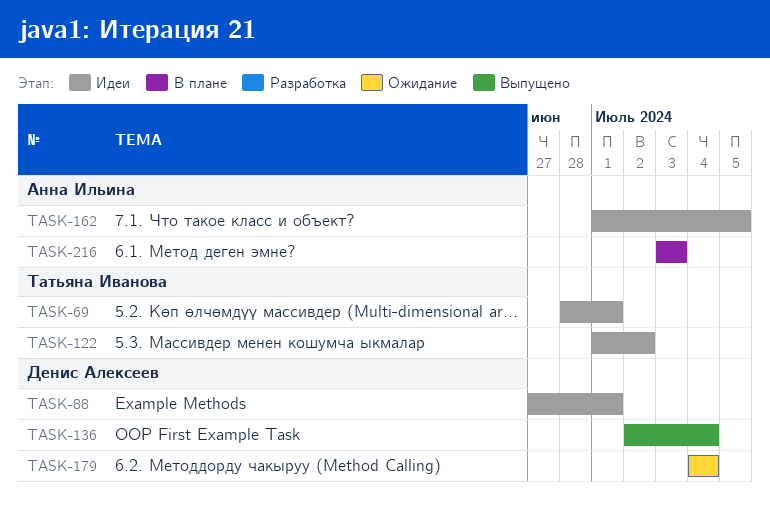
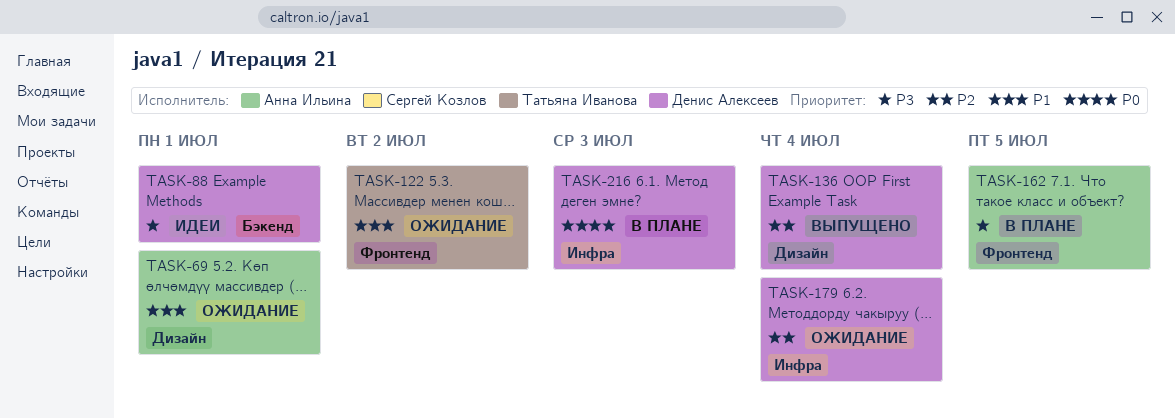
TASK-69, status: Идеи -> Ожидание
TASK-69, owner: Татьяна Иванова -> Анна Ильина
TASK-122, status: Идеи -> Ожидание
TASK-162, status: Идеи -> В плане
TASK-216, owner: Анна Ильина -> Денис Алексеев

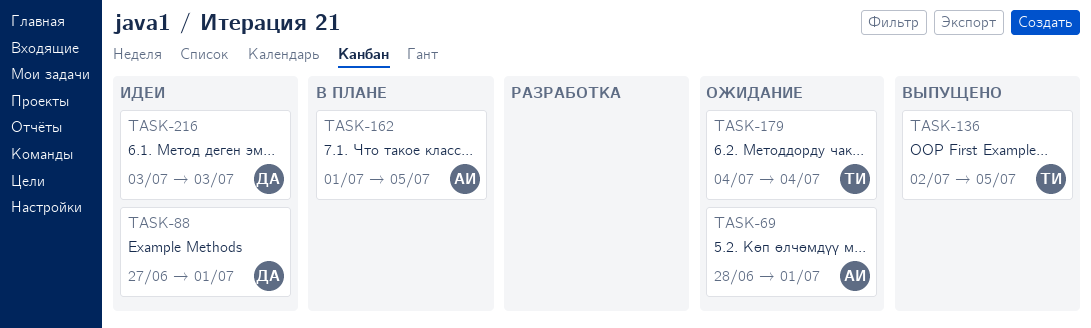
TASK-122: present -> none
TASK-136, owner: Денис Алексеев -> Татьяна Иванова
TASK-136, due: Jul 4 -> Jul 5
TASK-179, owner: Денис Алексеев -> Татьяна Иванова
TASK-216, status: В плане -> Идеи

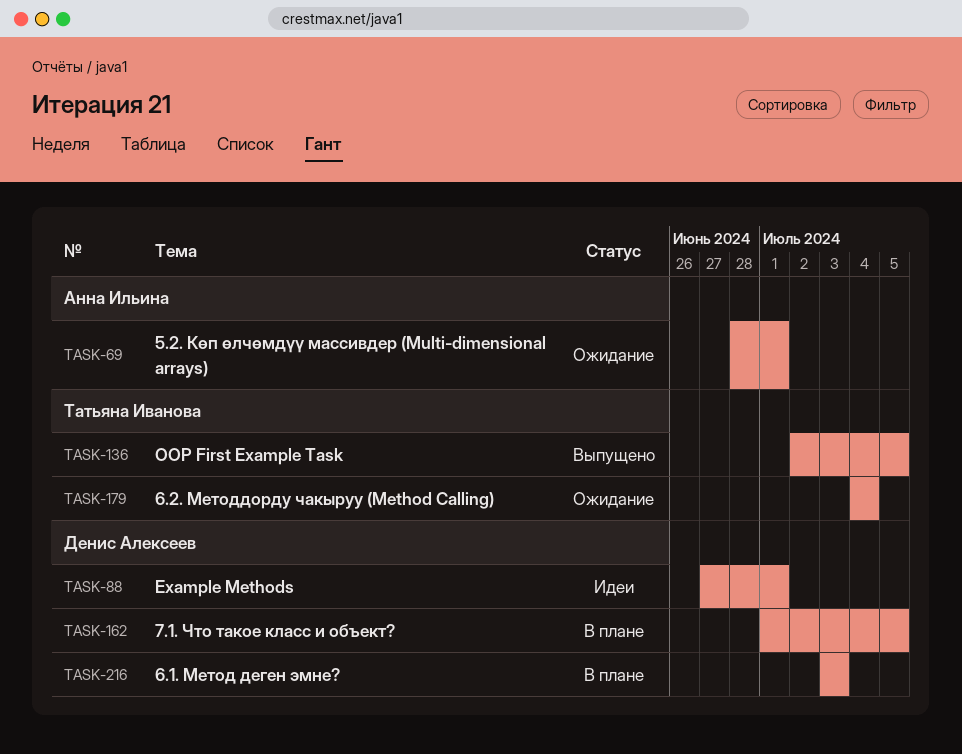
TASK-162, owner: Анна Ильина -> Денис Алексеев
TASK-216, status: Идеи -> В плане

